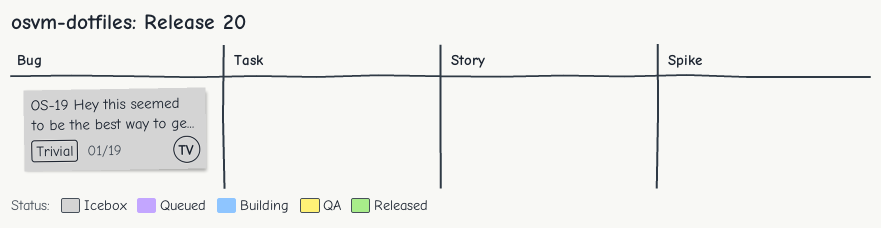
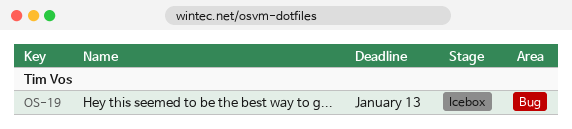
OS-19, due: Jan 19 -> Jan 13

